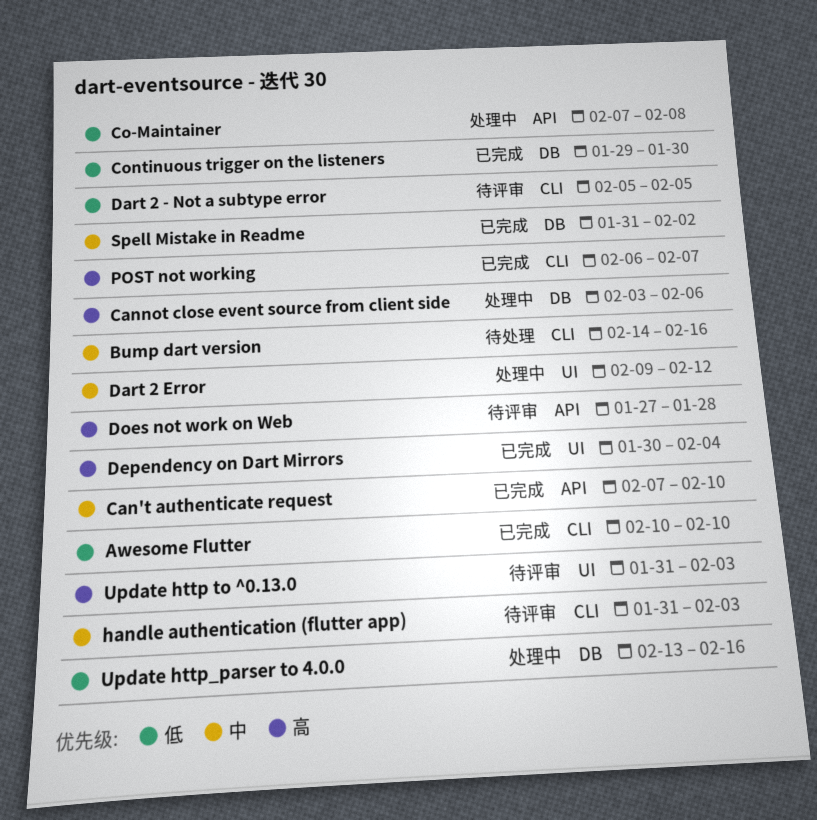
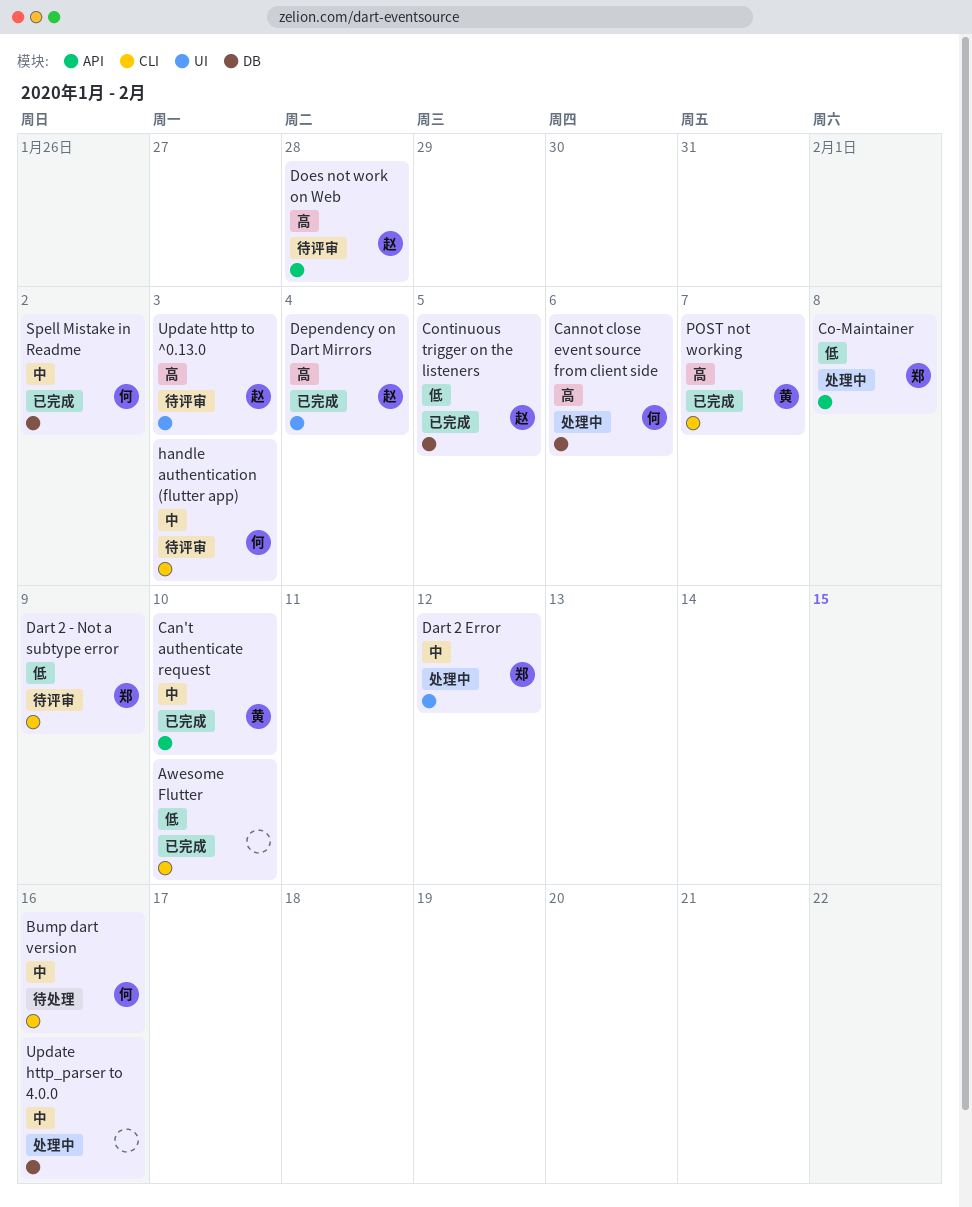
Continuous trigger on the listeners, due: Jan 30 -> Feb 5
Dart 2 - Not a subtype error, due: Feb 5 -> Feb 9
Update http_parser to 4.0.0, priority: 低 -> 中

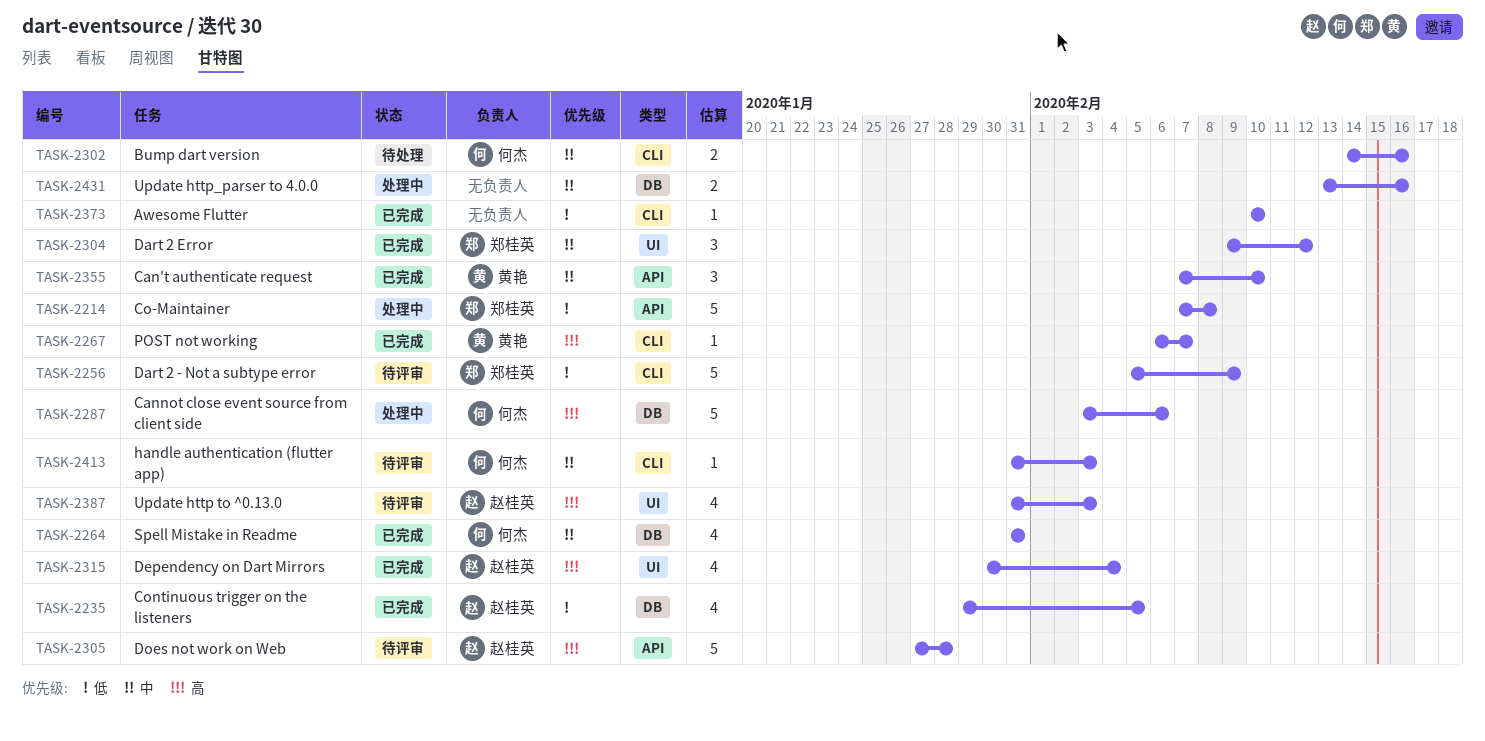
Dart 2 Error, status: 处理中 -> 已完成
Spell Mistake in Readme, due: Feb 2 -> Jan 31

